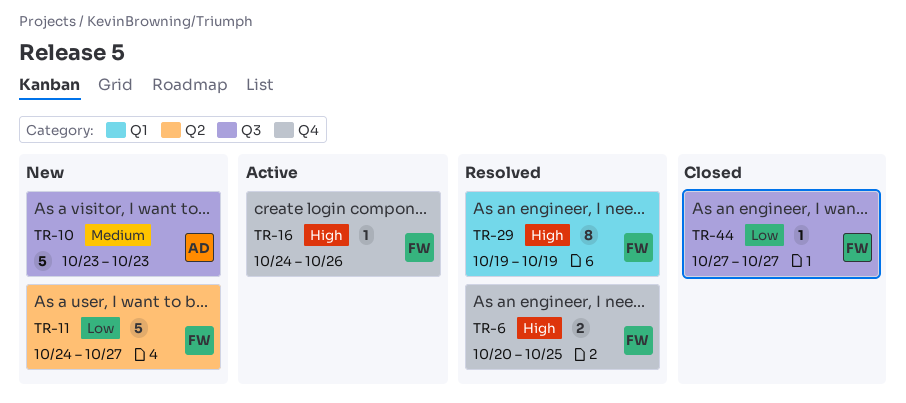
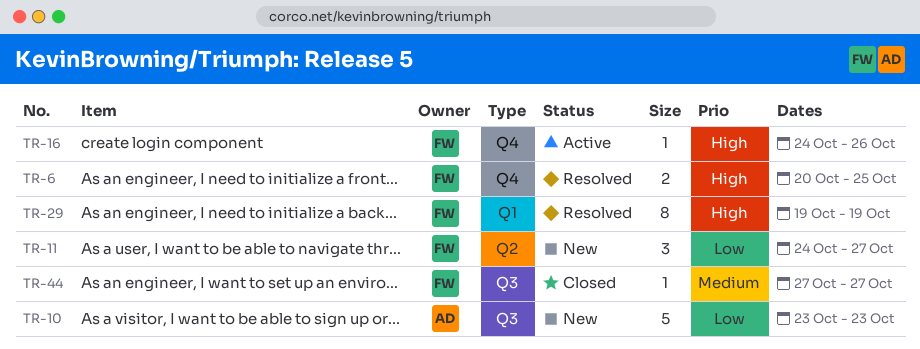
TR-10, priority: Medium -> Low
TR-11, estimate: 5 -> 3
TR-44, priority: Low -> Medium

